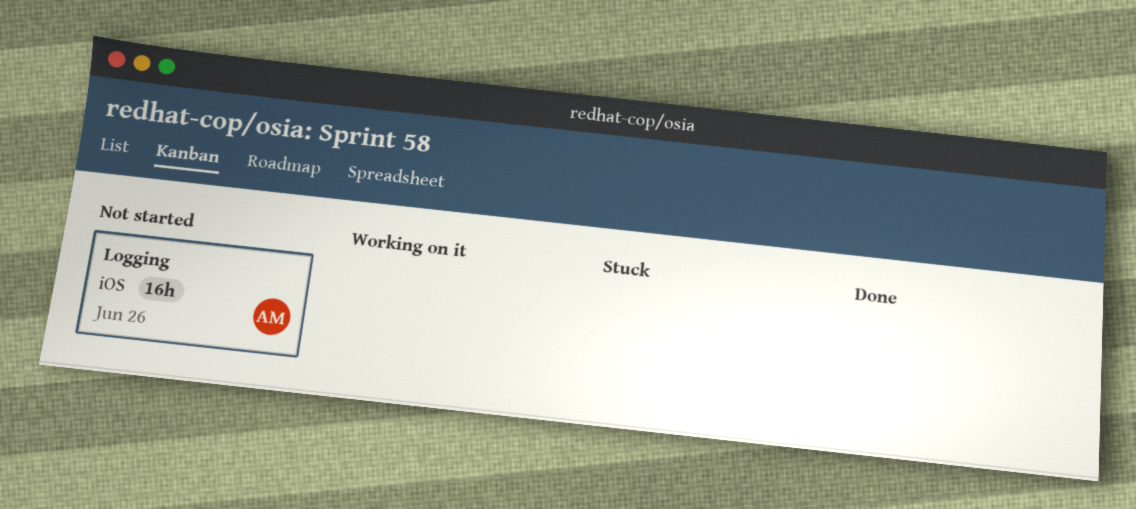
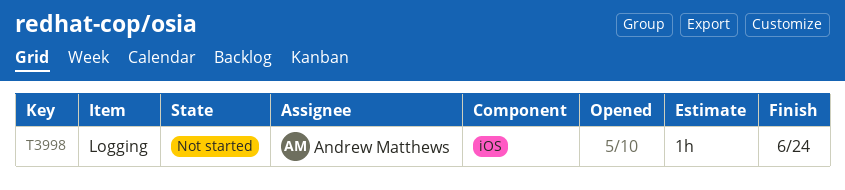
Logging, estimate: 16h -> 1h
Logging, due: Jun 26 -> Jun 24

